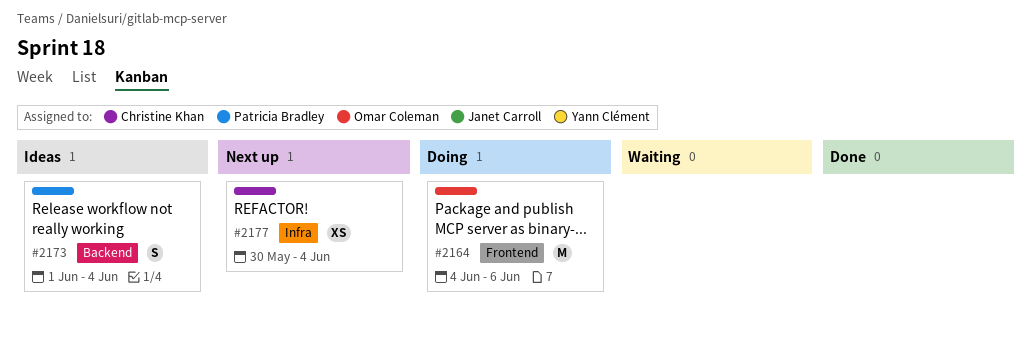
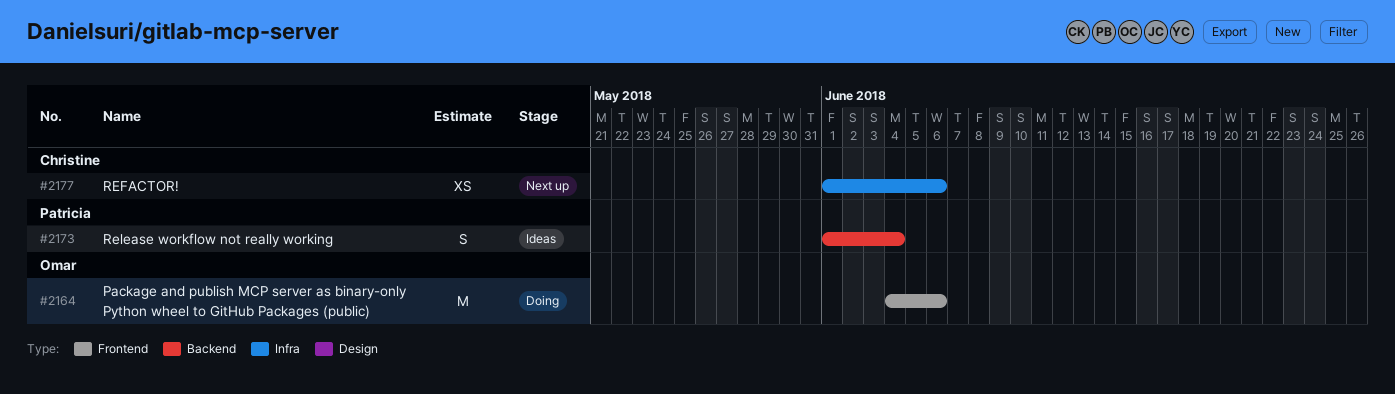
#2177, start: May 30 -> Jun 1
#2177, due: Jun 4 -> Jun 6

